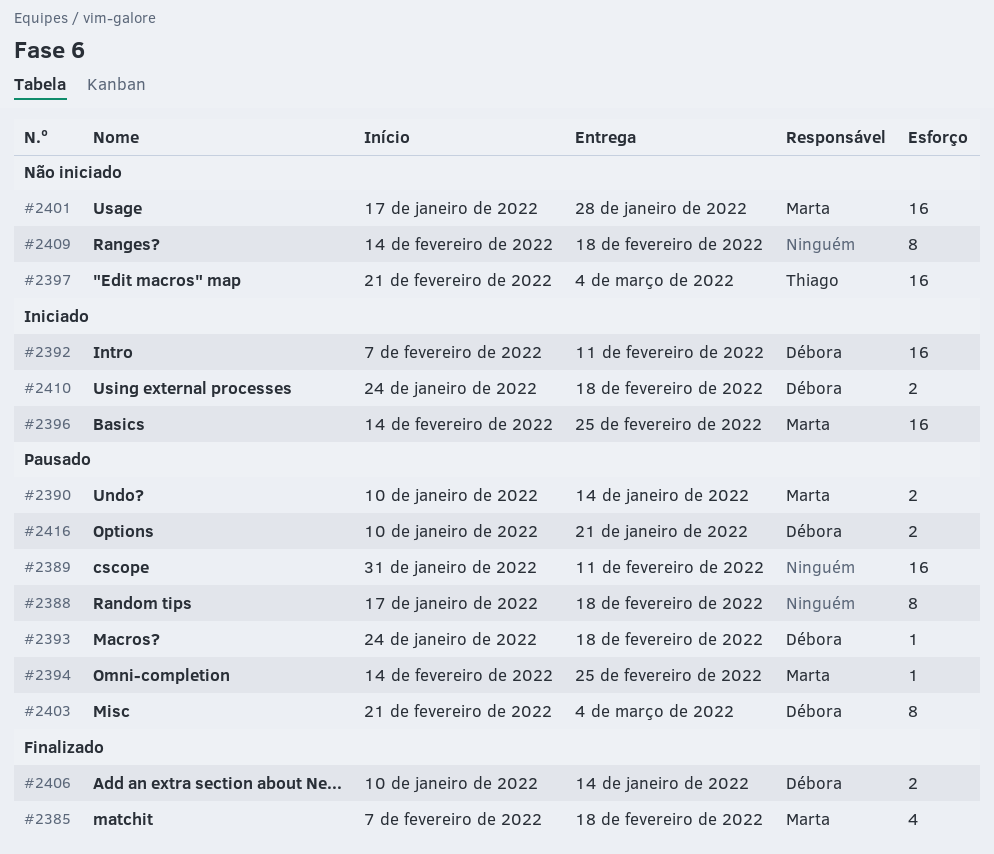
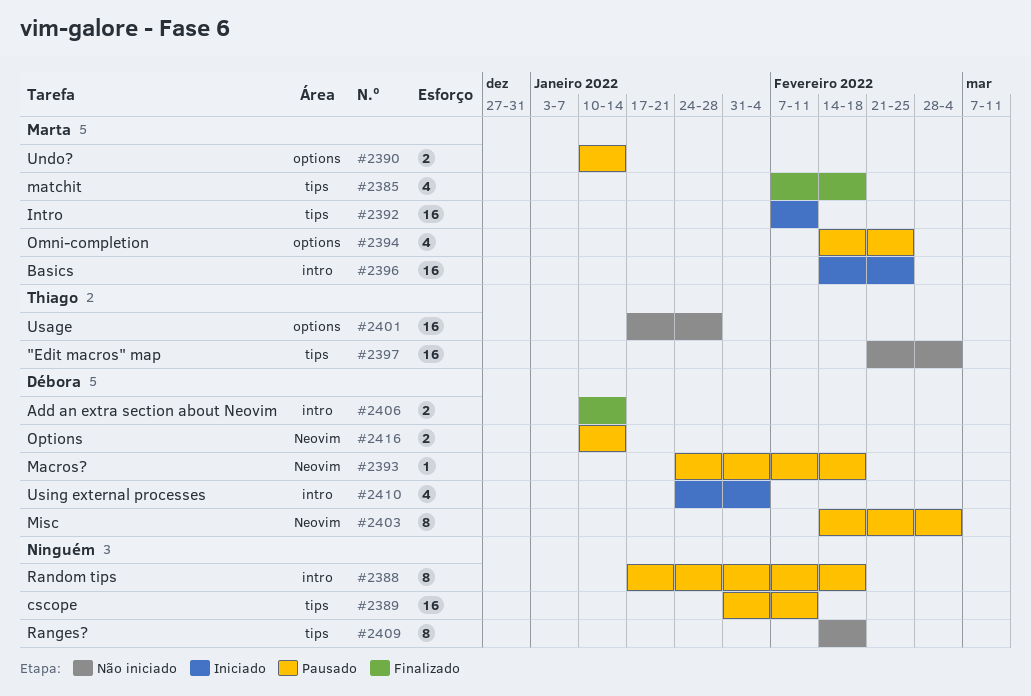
#2392, owner: Débora -> Marta
#2394, estimate: 1 -> 4
#2401, owner: Marta -> Thiago
#2403, start: Feb 21 -> Feb 14
#2410, estimate: 2 -> 4
#2410, due: Feb 18 -> Feb 4
#2416, due: Jan 21 -> Jan 14

